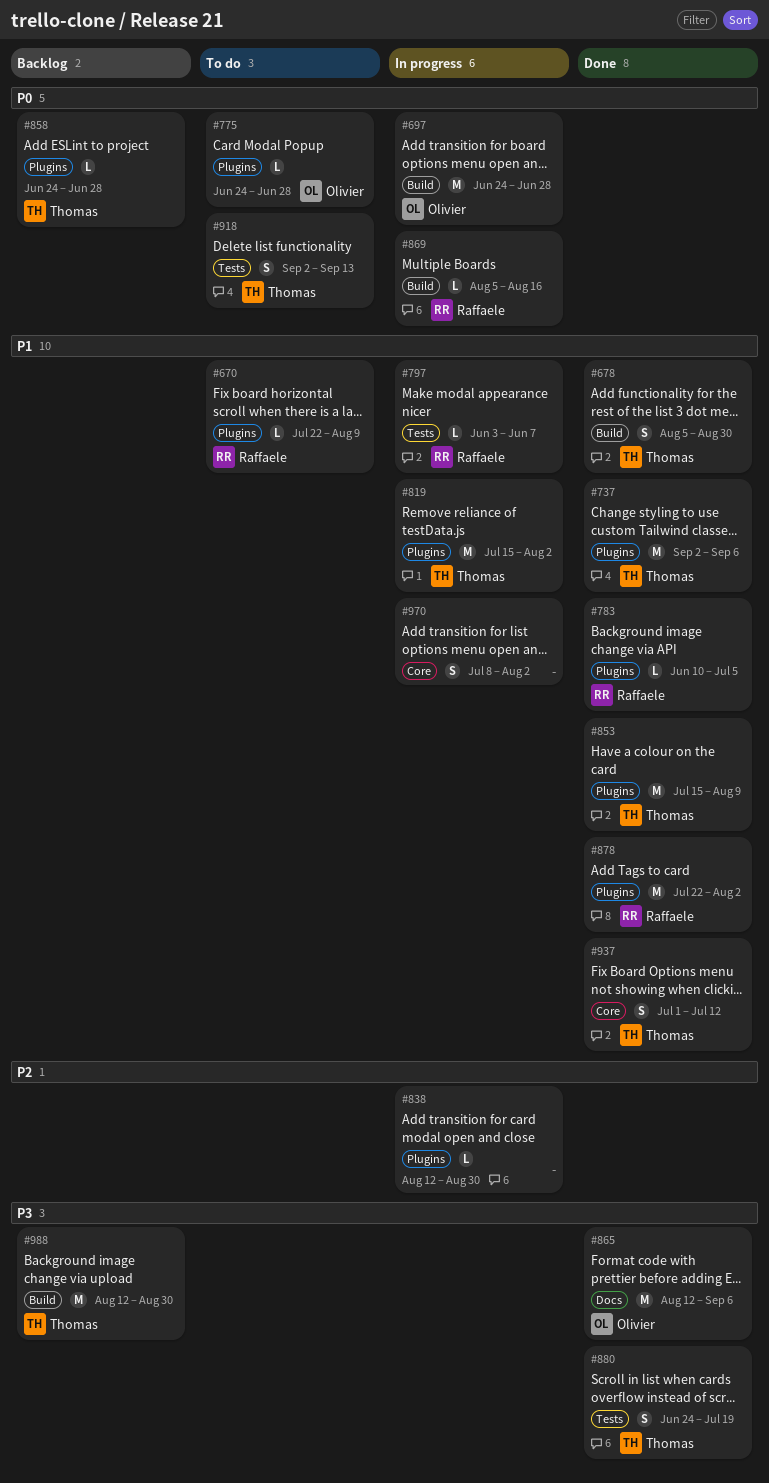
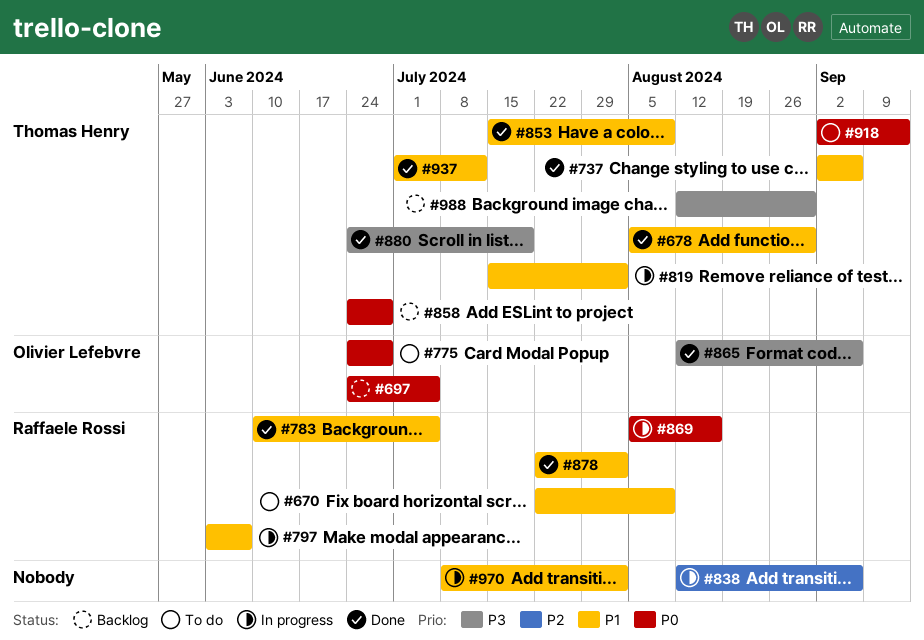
#697, status: In progress -> Backlog
#697, due: Jun 28 -> Jul 5
#838, due: Aug 30 -> Sep 6

